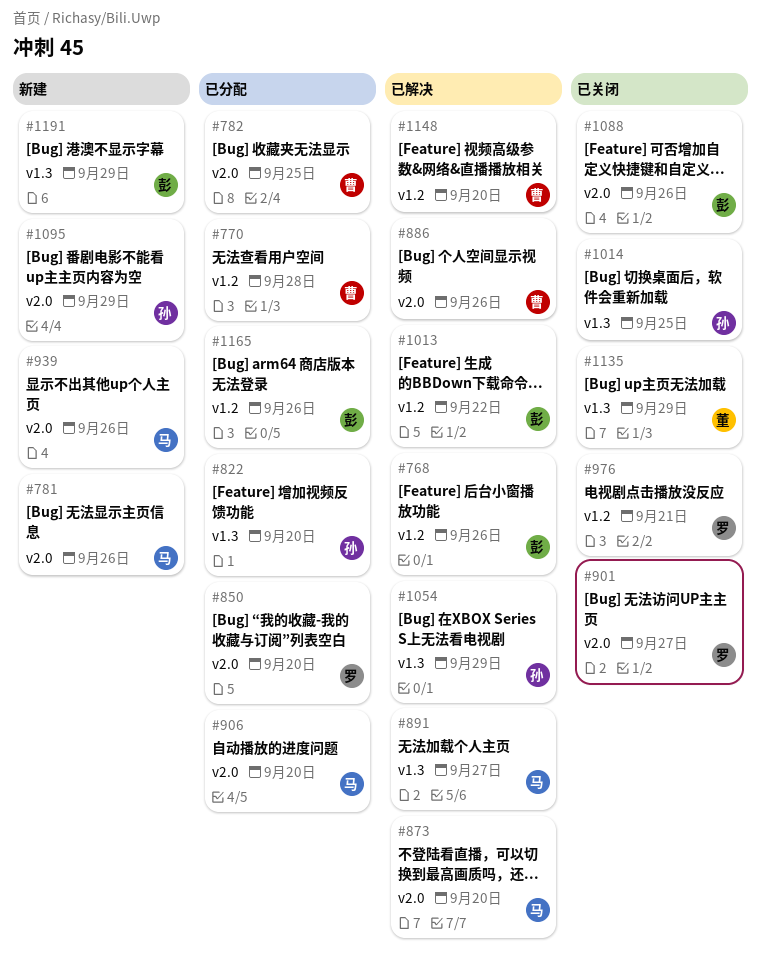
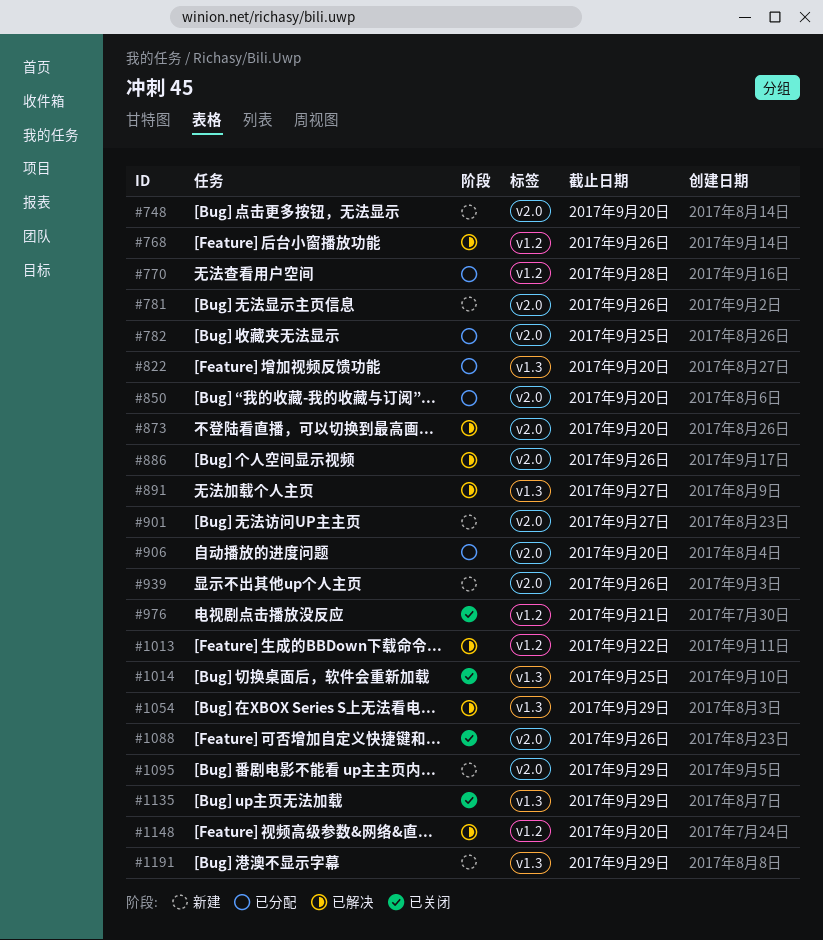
#748: none -> present
#901, status: 已关闭 -> 新建
#1165: present -> none

